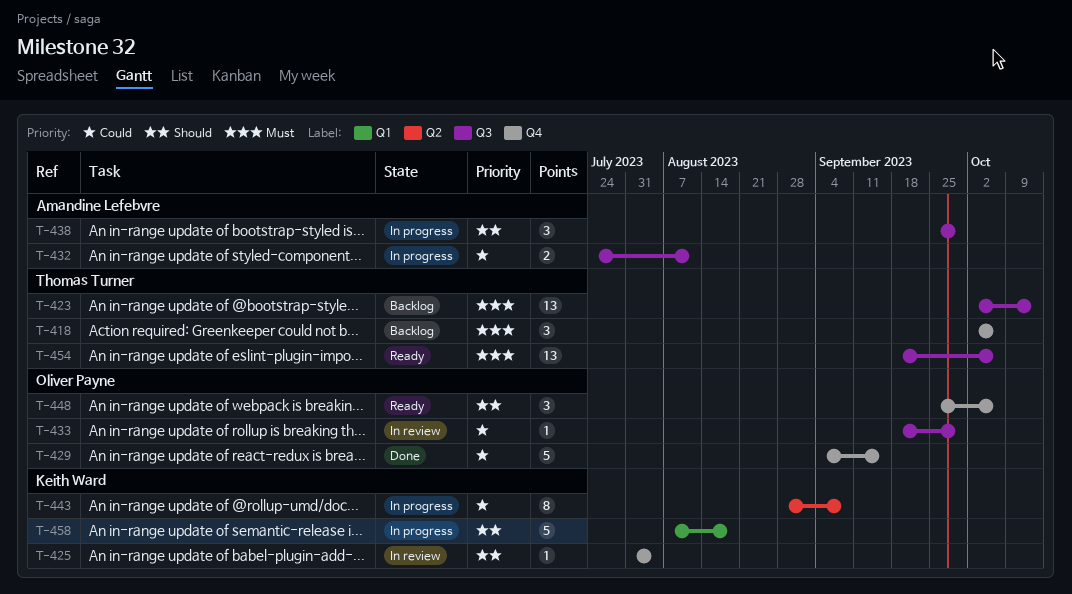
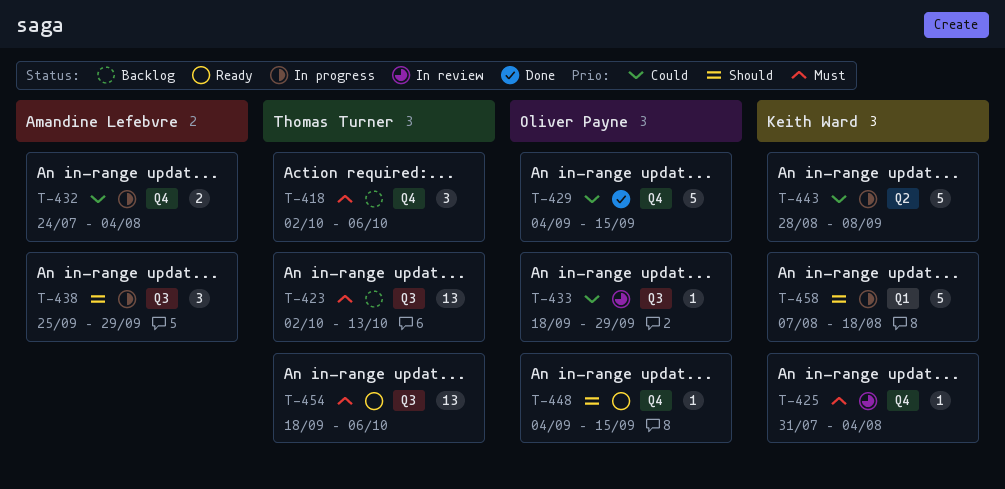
T-425, priority: Should -> Must
T-432, label: Q3 -> Q4
T-432, due: Aug 11 -> Aug 4
T-443, estimate: 8 -> 5
T-448, estimate: 3 -> 1
T-448, start: Sep 25 -> Sep 4
T-448, due: Oct 6 -> Sep 15

